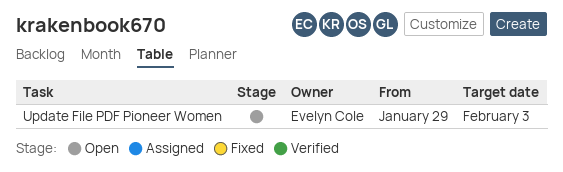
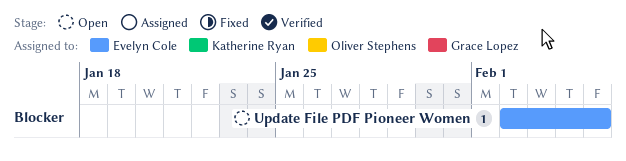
Update File PDF Pioneer Women, start: Jan 29 -> Feb 2
Update File PDF Pioneer Women, due: Feb 3 -> Feb 5

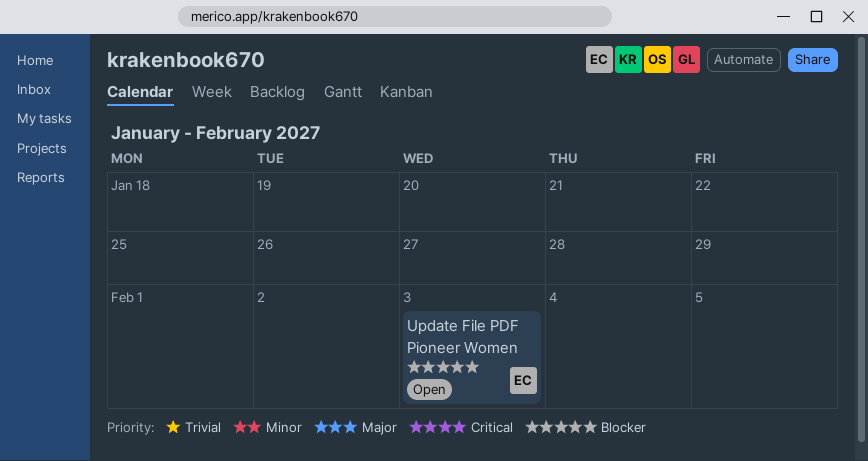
Update File PDF Pioneer Women, due: Feb 5 -> Feb 3

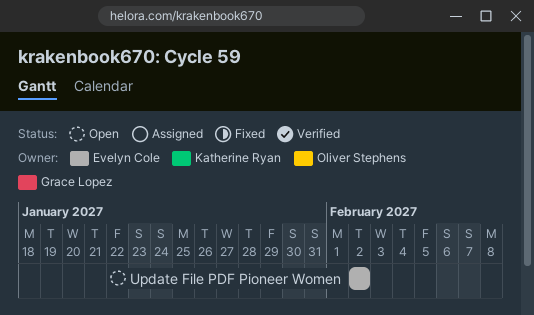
Update File PDF Pioneer Women, due: Feb 3 -> Feb 2

